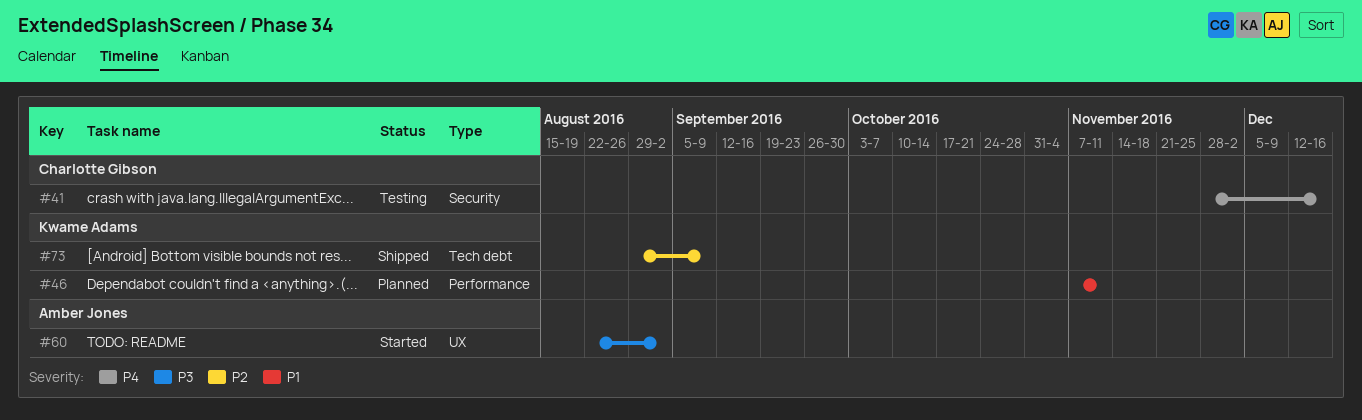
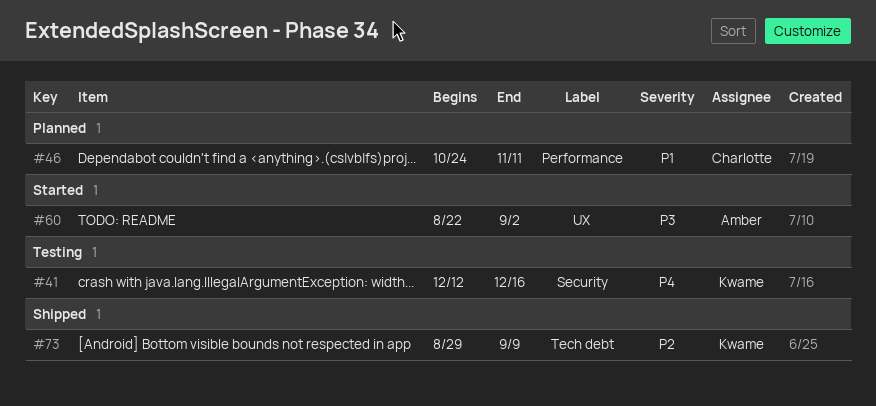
#41, owner: Charlotte Gibson -> Kwame Adams
#41, start: Nov 28 -> Dec 12
#46, owner: Kwame Adams -> Charlotte Gibson
#46, start: Nov 7 -> Oct 24

